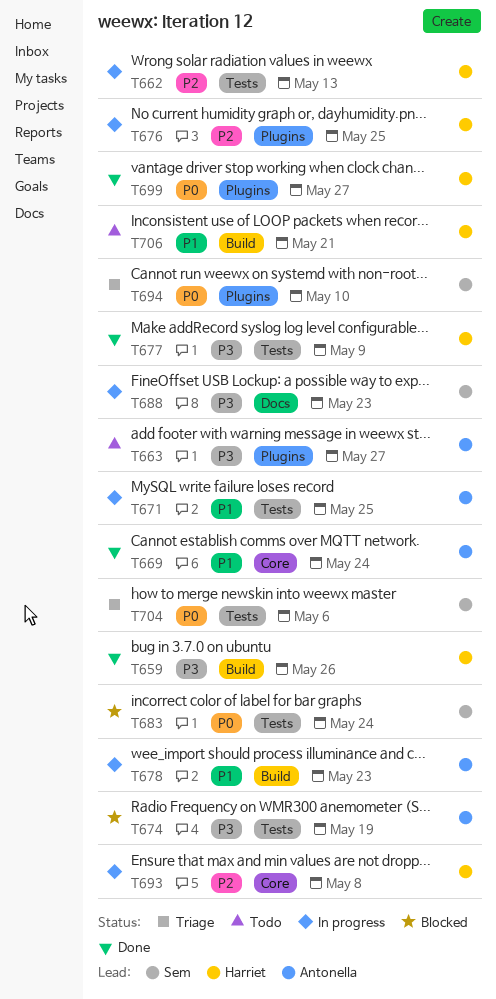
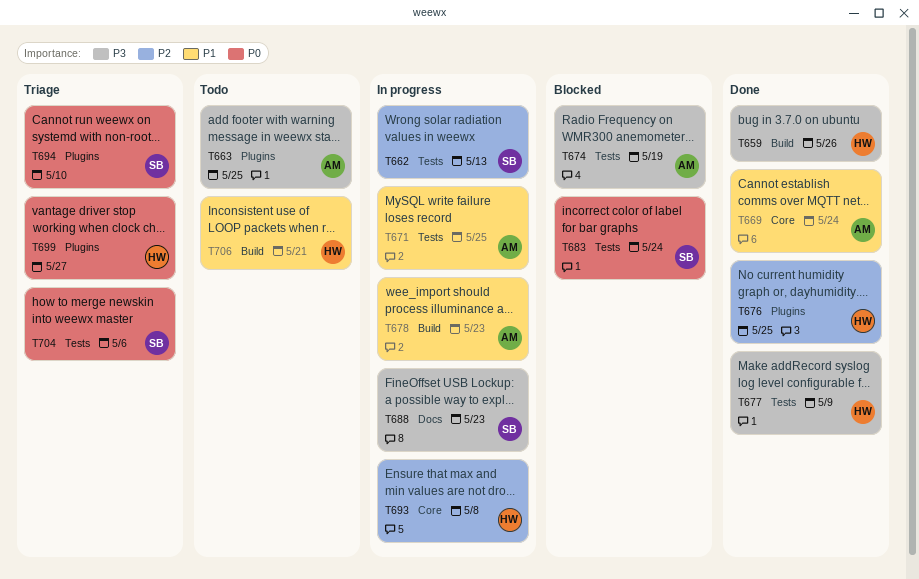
T662, owner: Harriet -> Sem
T663, due: May 27 -> May 25
T676, status: In progress -> Done
T699, status: Done -> Triage

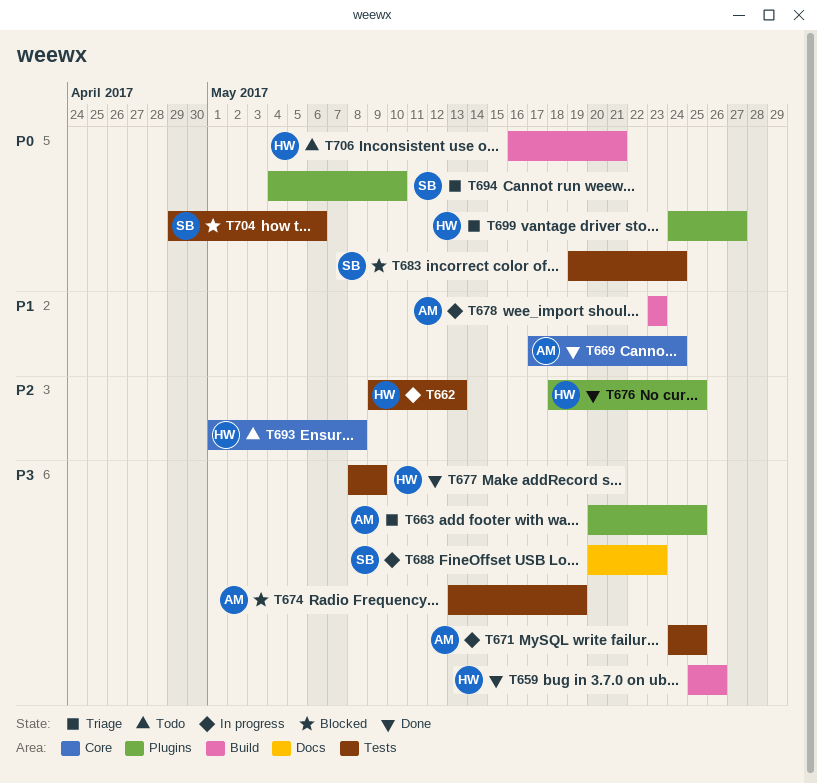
T662, owner: SB -> HW
T663, status: Todo -> Triage
T671, priority: P1 -> P3
T693, status: In progress -> Todo
T704, status: Triage -> Blocked
T706, priority: P1 -> P0

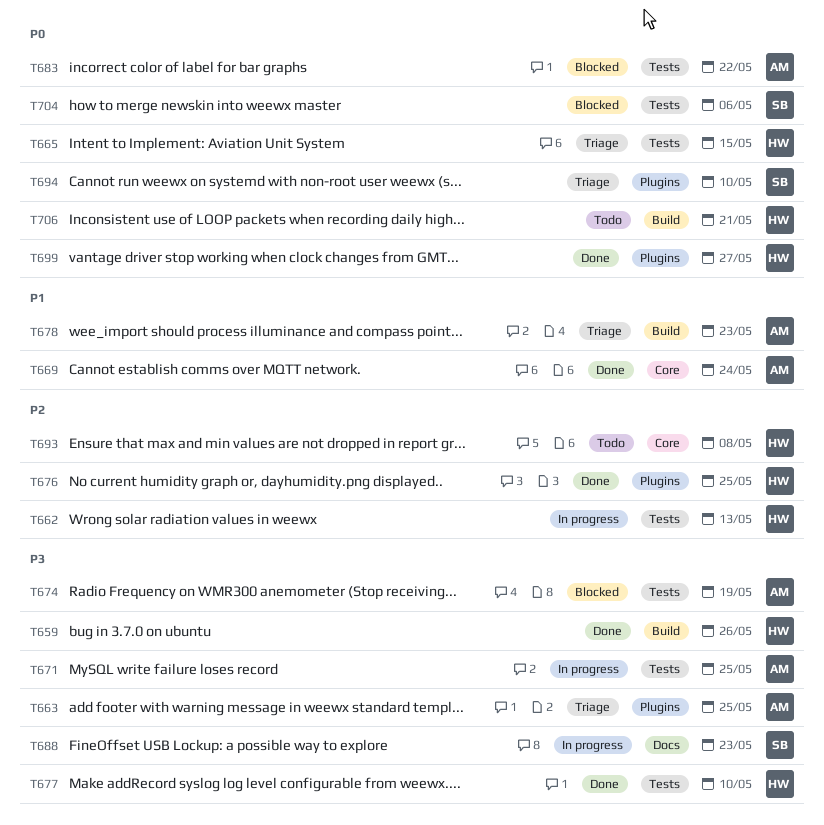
T665: none -> present
T677, due: May 9 -> May 10
T678, status: In progress -> Triage
T683, owner: SB -> AM
T683, due: May 24 -> May 22
T699, status: Triage -> Done

